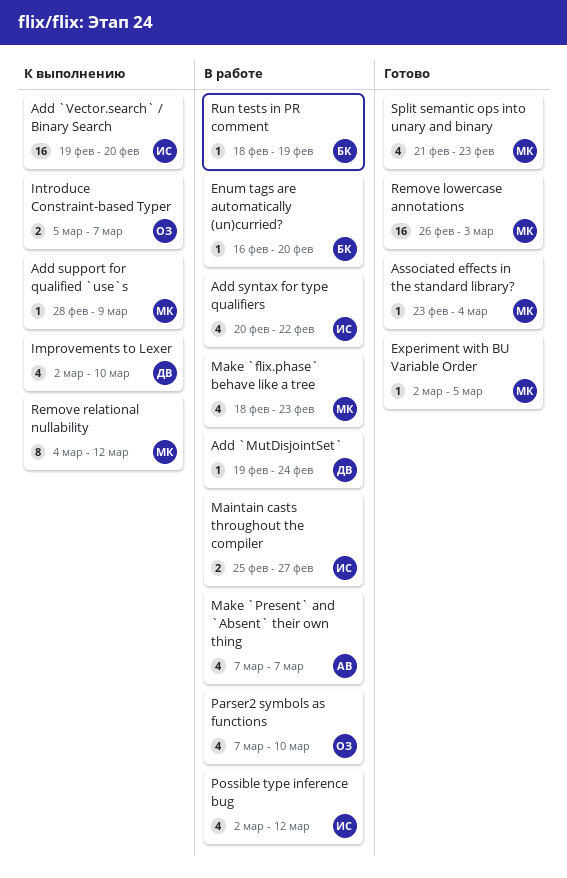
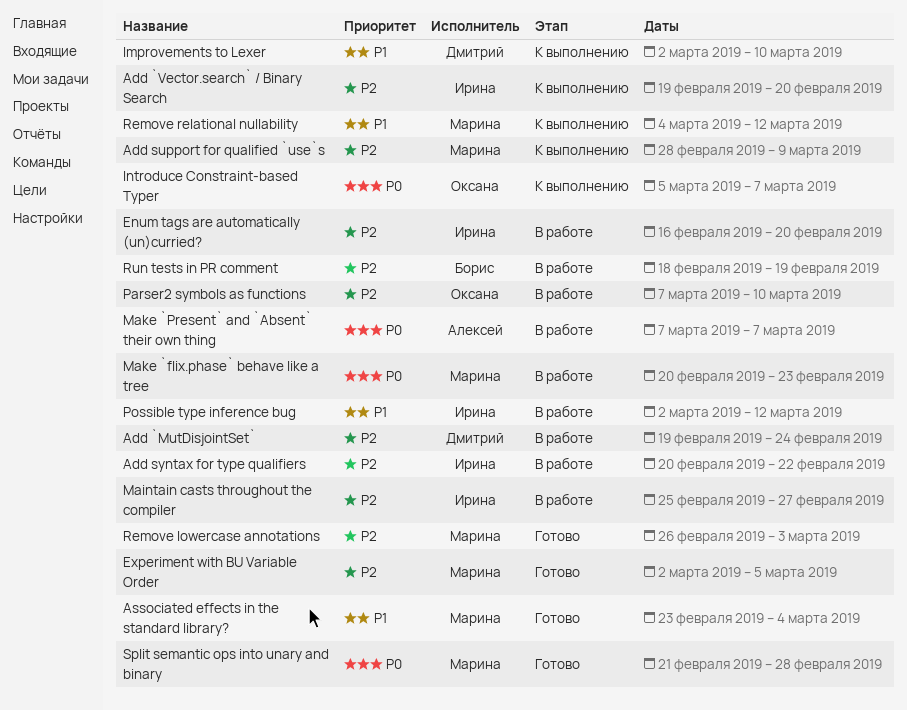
Enum tags are automatically (un)curried?, owner: Борис -> Ирина
Make `flix.phase` behave like a tree, start: Feb 18 -> Feb 20
Split semantic ops into unary and binary, due: Feb 23 -> Feb 28

